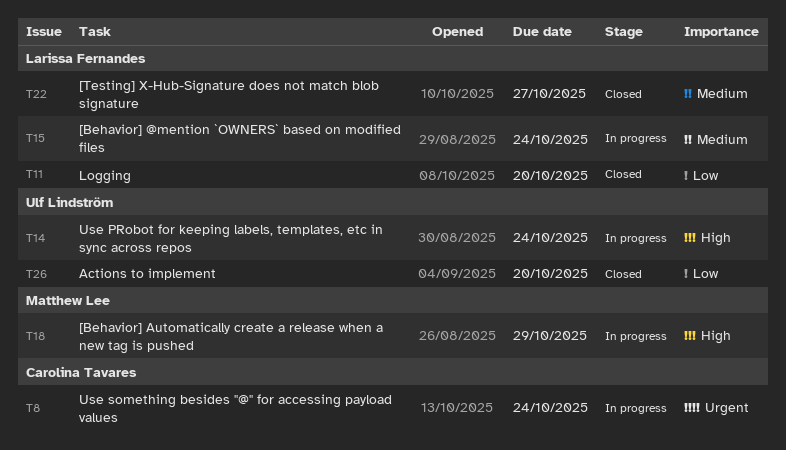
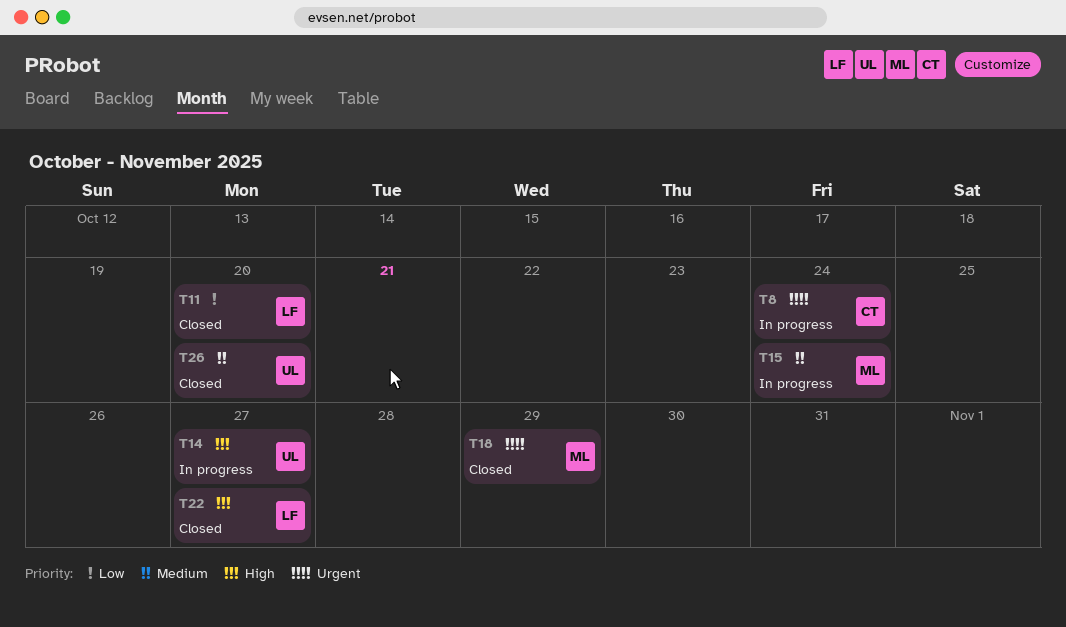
T14, due: Oct 24 -> Oct 27
T15, owner: Larissa Fernandes -> Matthew Lee
T18, status: In progress -> Closed
T18, priority: High -> Urgent
T22, priority: Medium -> High
T26, priority: Low -> Medium

